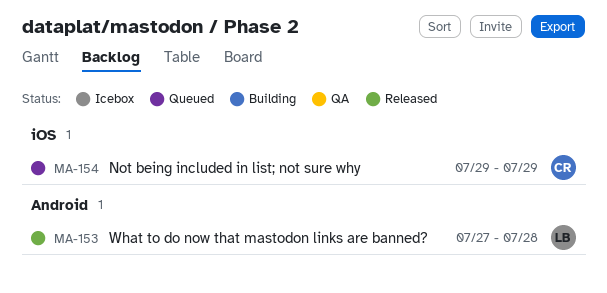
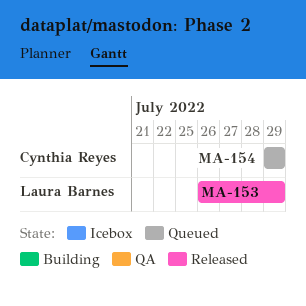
MA-153, start: Jul 27 -> Jul 26
MA-153, due: Jul 28 -> Jul 29

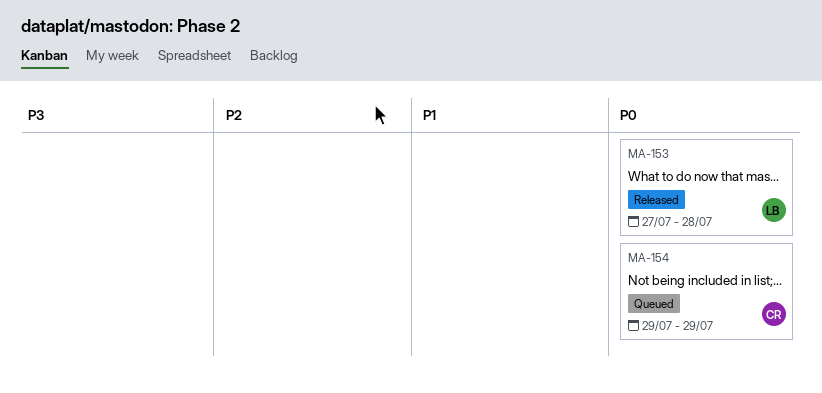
MA-153, start: Jul 26 -> Jul 27
MA-153, due: Jul 29 -> Jul 28

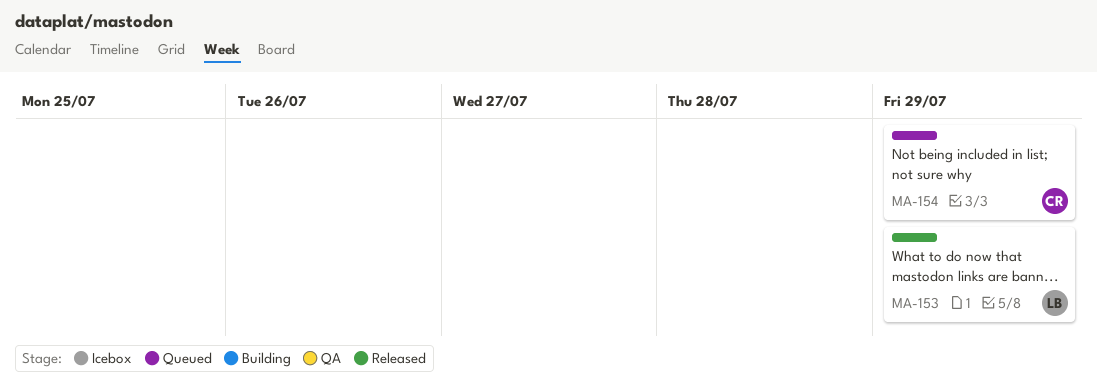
MA-153, due: Jul 28 -> Jul 29

